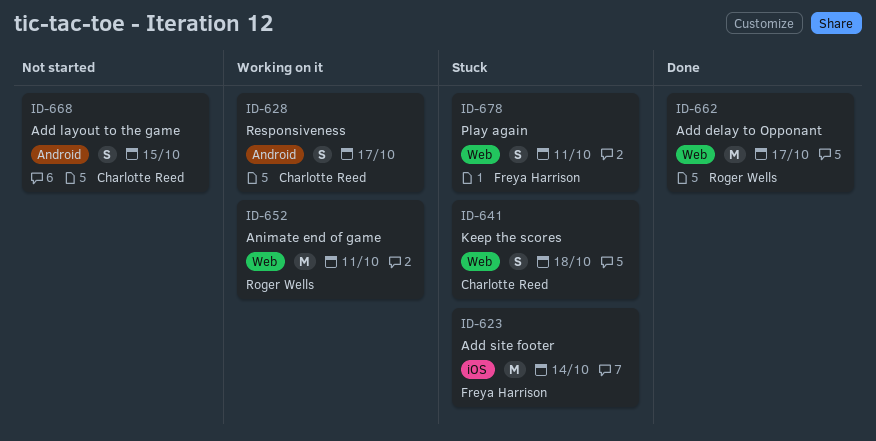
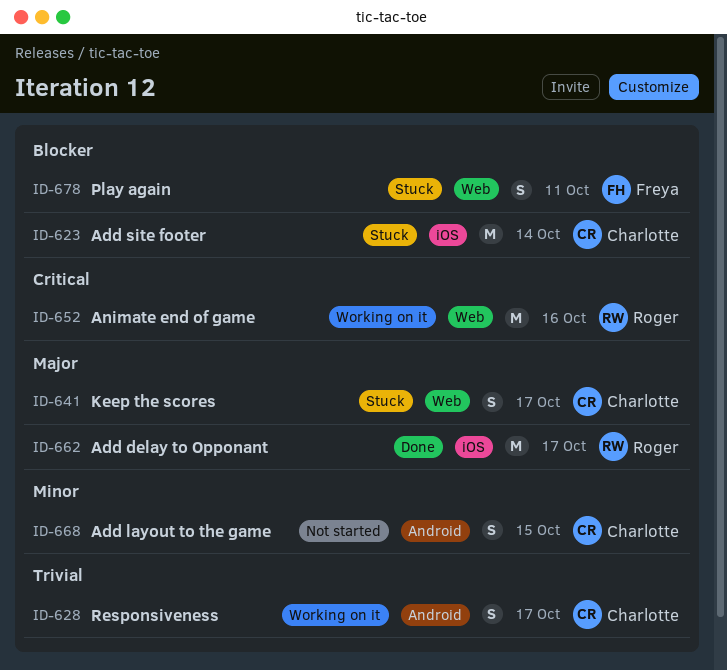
ID-623, owner: Freya Harrison -> Charlotte Reed
ID-641, due: Oct 18 -> Oct 17
ID-652, due: Oct 11 -> Oct 16
ID-662, label: Web -> iOS

